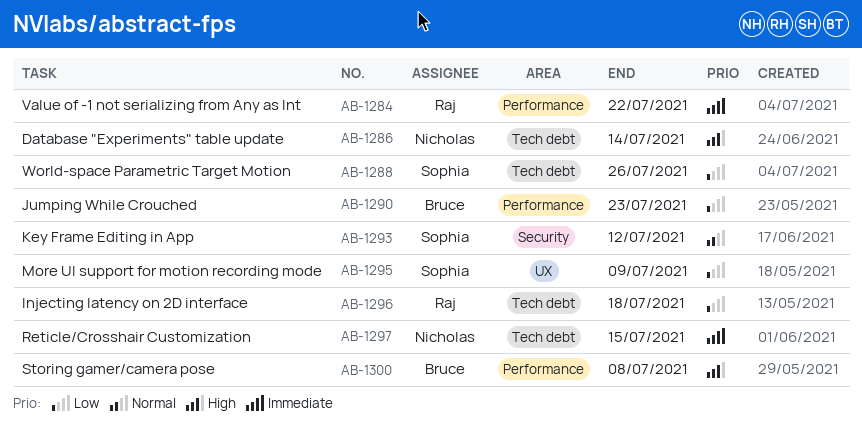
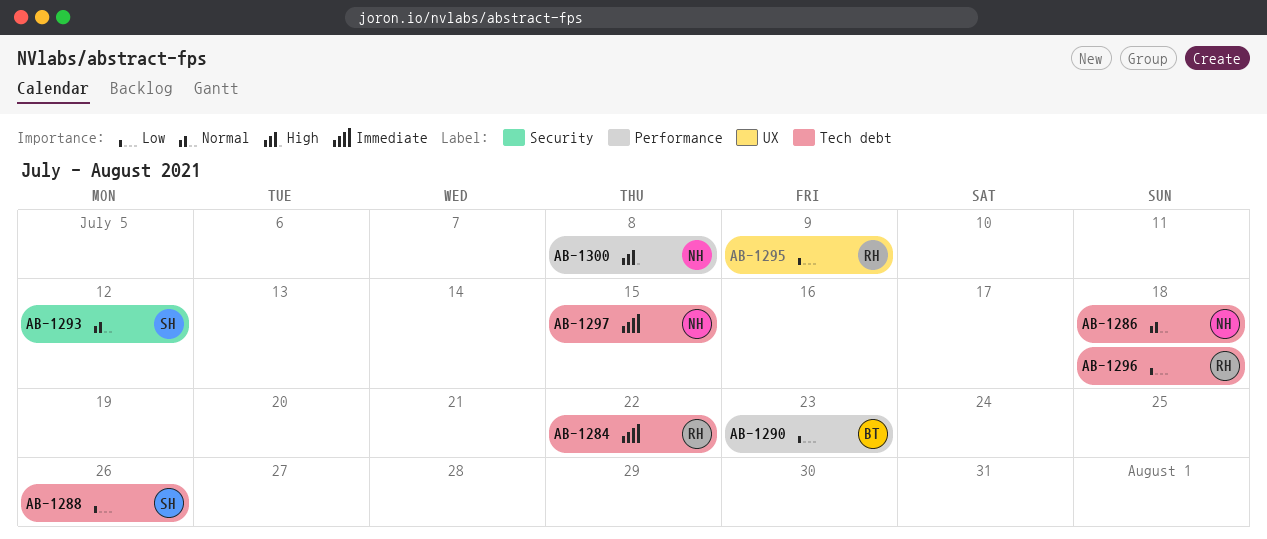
AB-1284, label: Performance -> Tech debt
AB-1286, priority: High -> Normal
AB-1286, due: Jul 14 -> Jul 18
AB-1295, owner: Sophia -> Raj
AB-1300, owner: Bruce -> Nicholas

